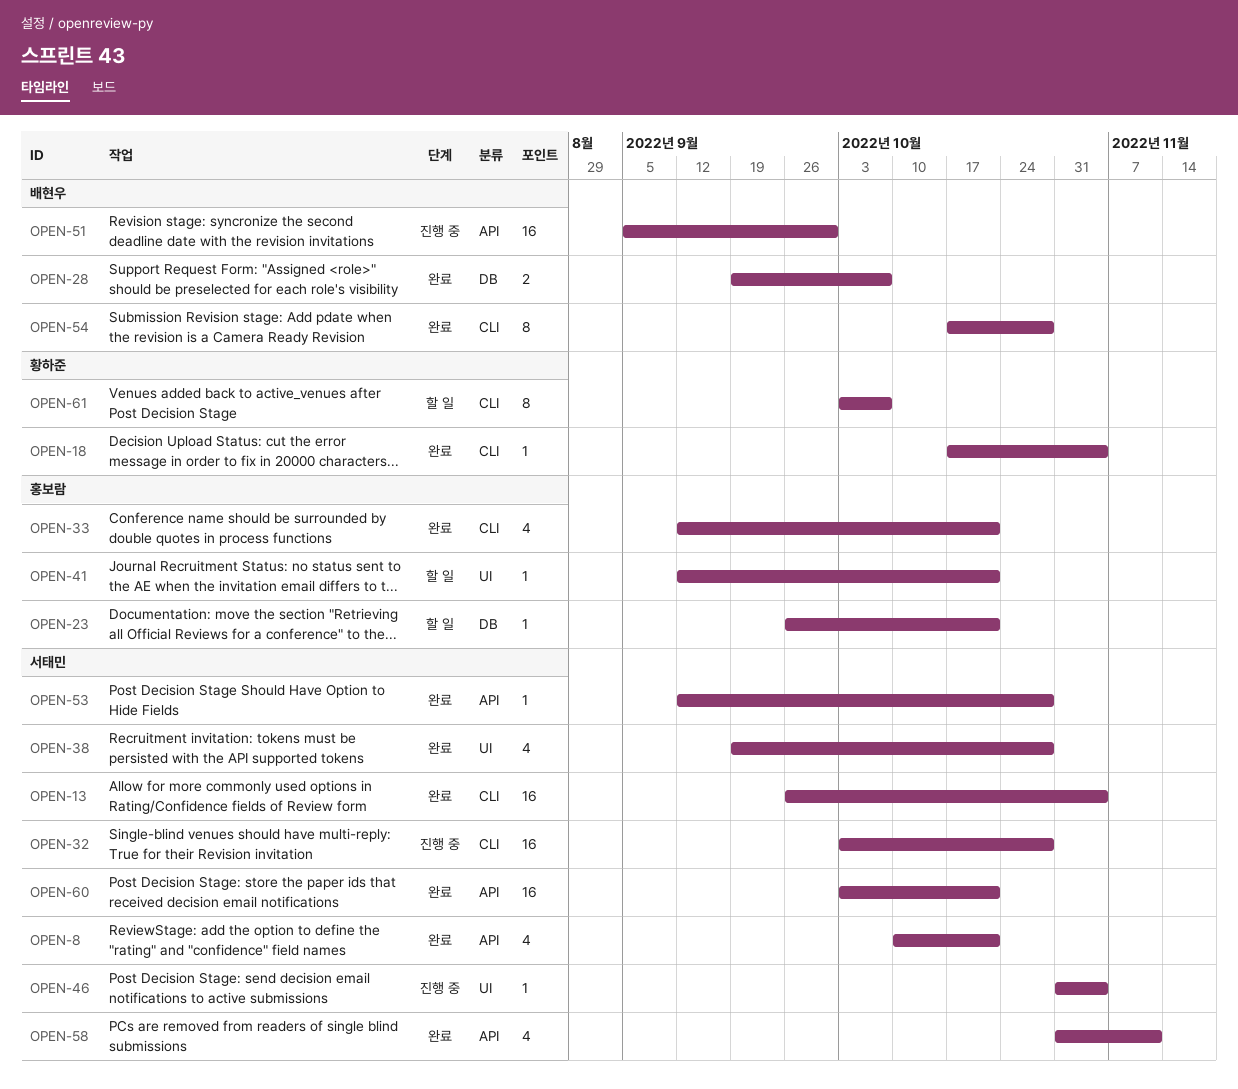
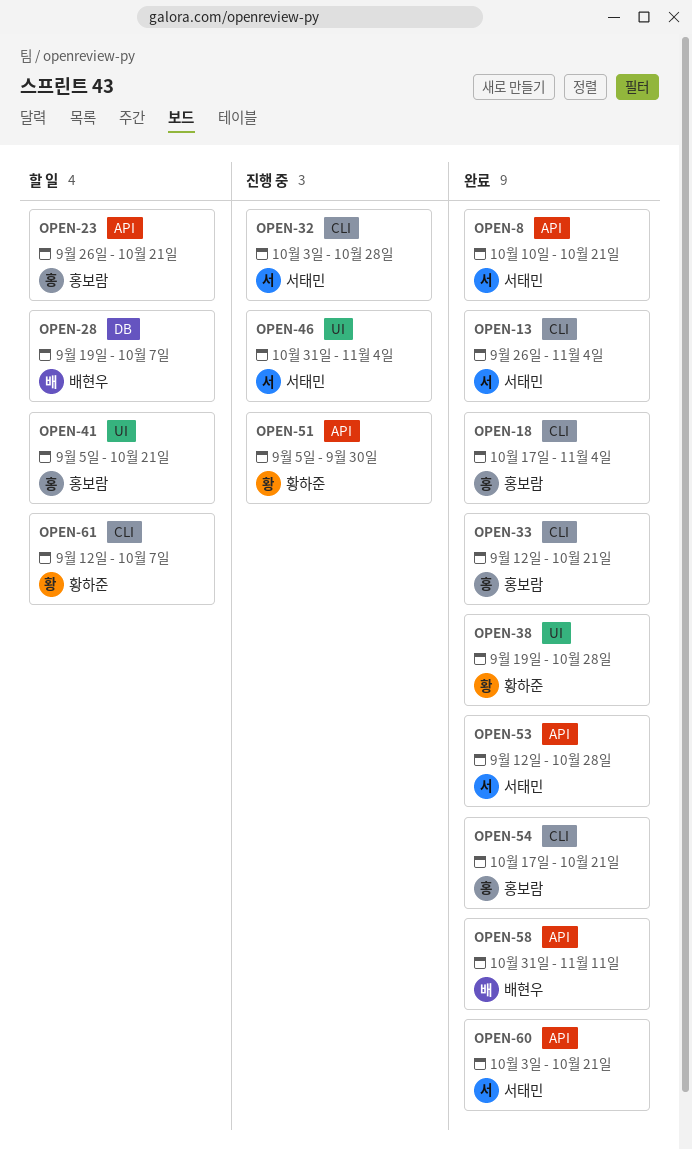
OPEN-18, owner: 황하준 -> 홍보람
OPEN-23, label: DB -> API
OPEN-28, status: 완료 -> 할 일
OPEN-38, owner: 서태민 -> 황하준
OPEN-41, start: Sep 12 -> Sep 5
OPEN-51, owner: 배현우 -> 황하준
OPEN-54, owner: 배현우 -> 홍보람
OPEN-54, due: Oct 28 -> Oct 21
OPEN-58, owner: 서태민 -> 배현우
OPEN-61, start: Oct 3 -> Sep 12

